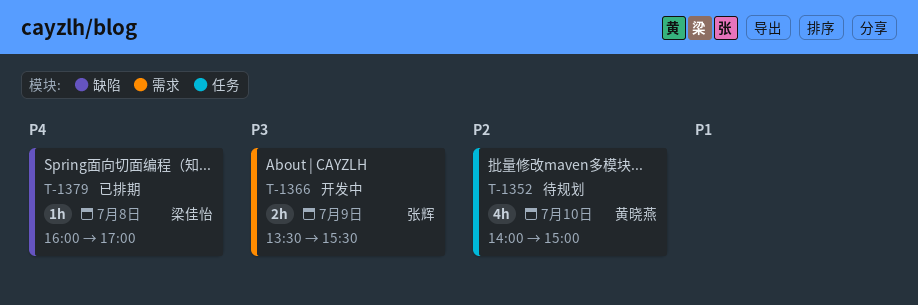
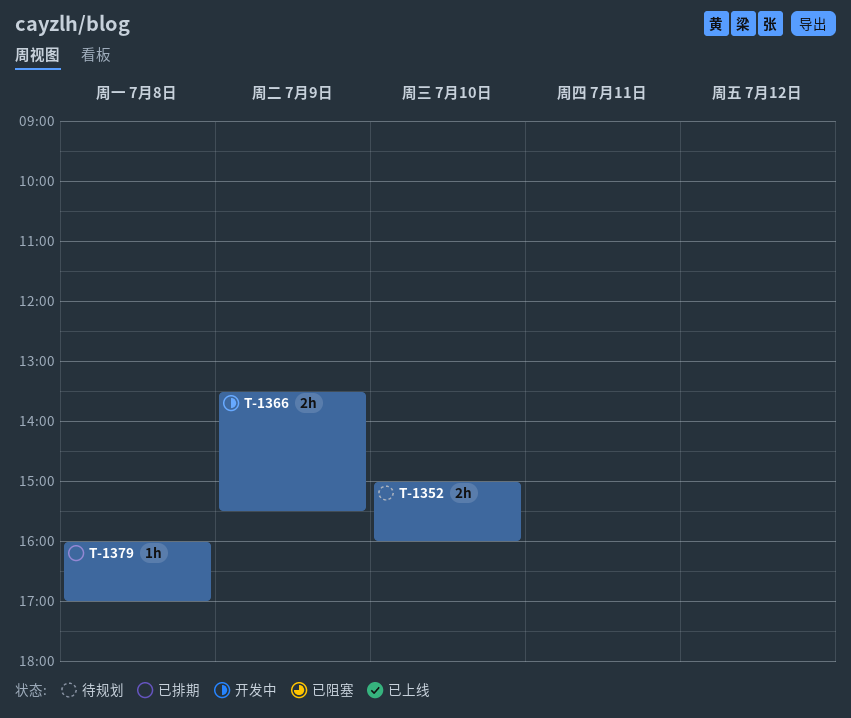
T-1352, estimate: 4h -> 2h
T-1352, begins: 14:00 -> 15:00
T-1352, ends: 15:00 -> 16:00

